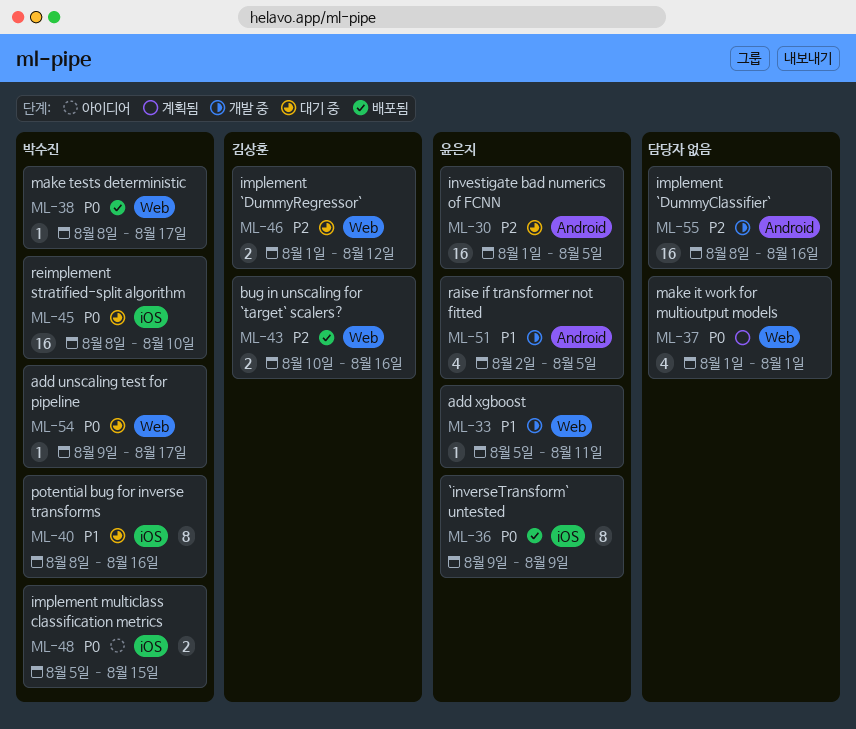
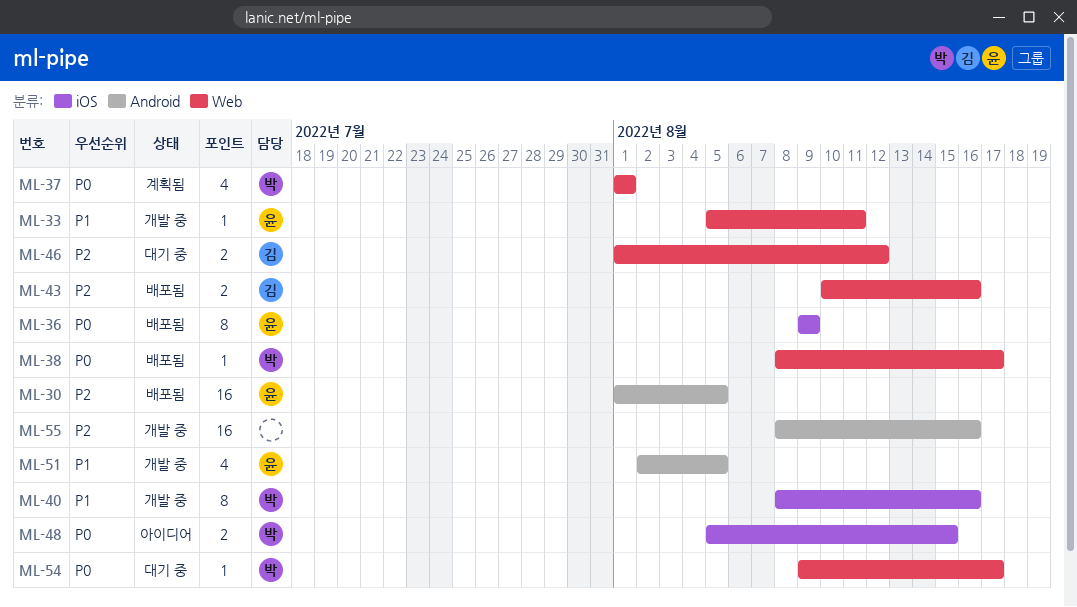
ML-30, status: 대기 중 -> 배포됨
ML-37, owner: none -> 박수진
ML-40, status: 대기 중 -> 개발 중
ML-45: present -> none

